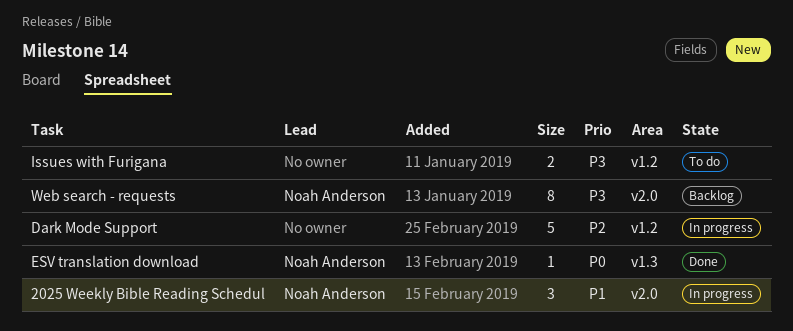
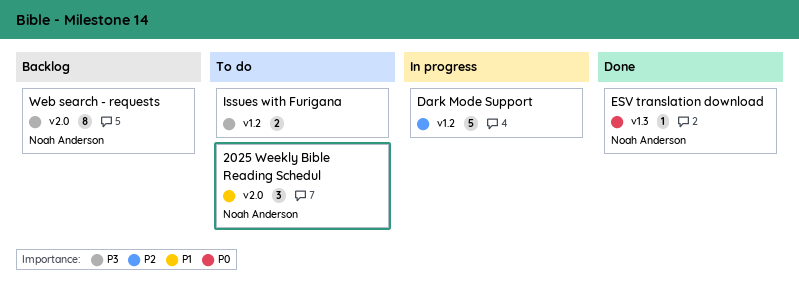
2025 Weekly Bible Reading Schedul, status: In progress -> To do

